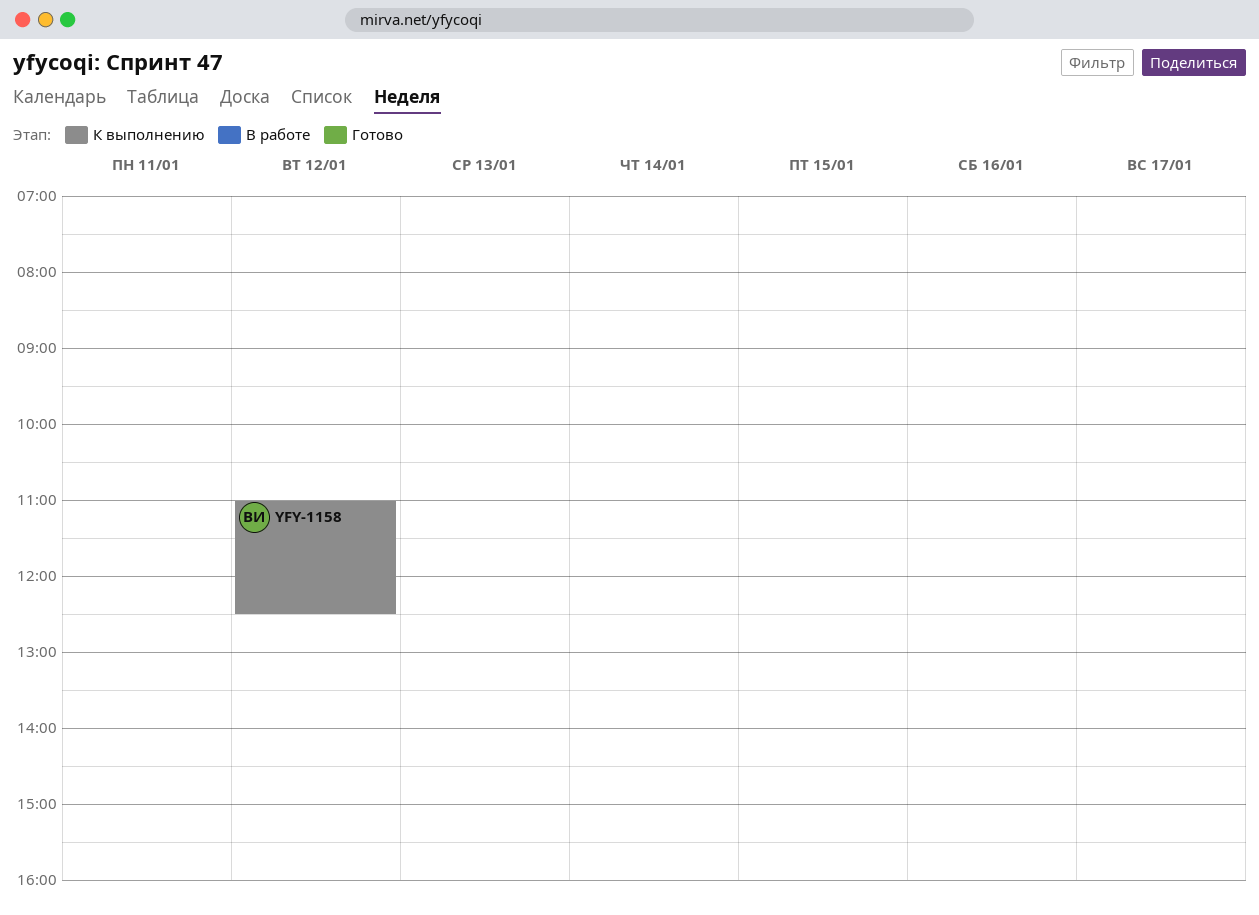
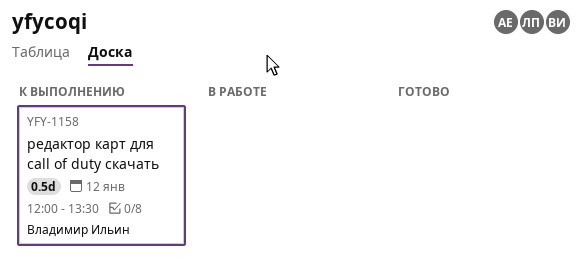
YFY-1158, begins: 11:00 -> 12:00
YFY-1158, ends: 12:30 -> 13:30

